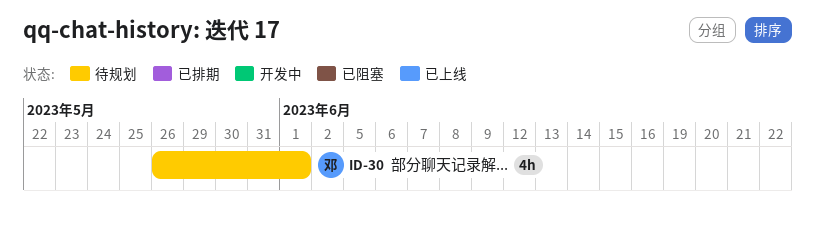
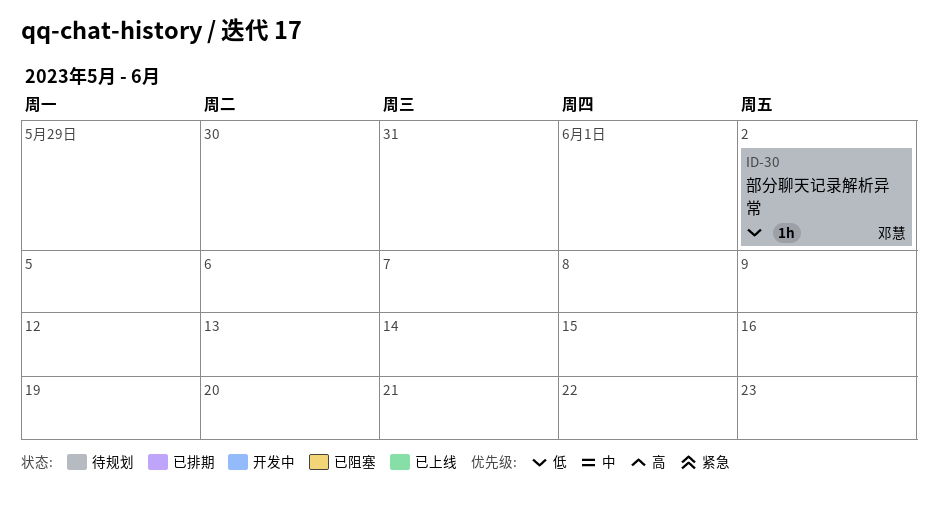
ID-30, estimate: 4h -> 1h
ID-30, due: Jun 1 -> Jun 2

